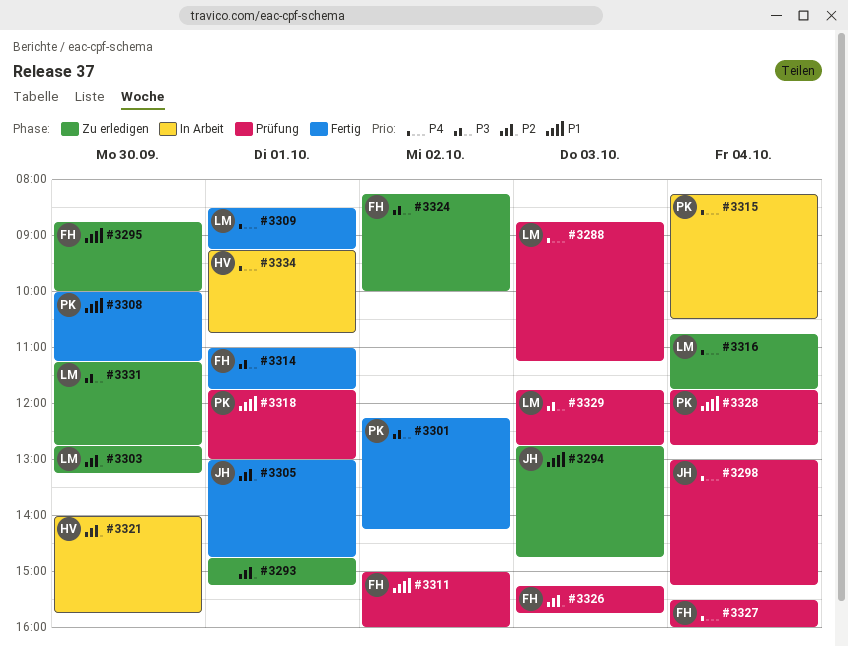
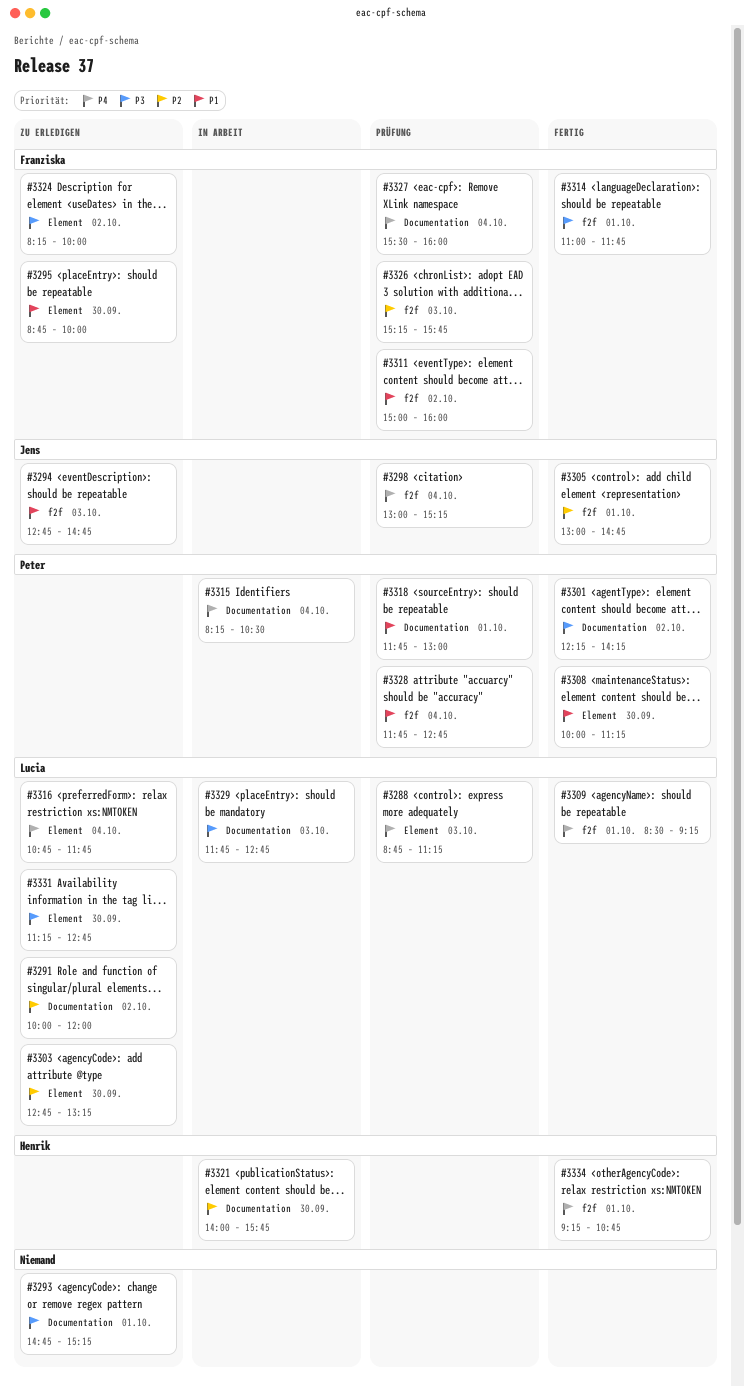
#3291: none -> present
#3293, priority: P2 -> P3
#3329, status: Prüfung -> In Arbeit
#3334, status: In Arbeit -> Fertig

